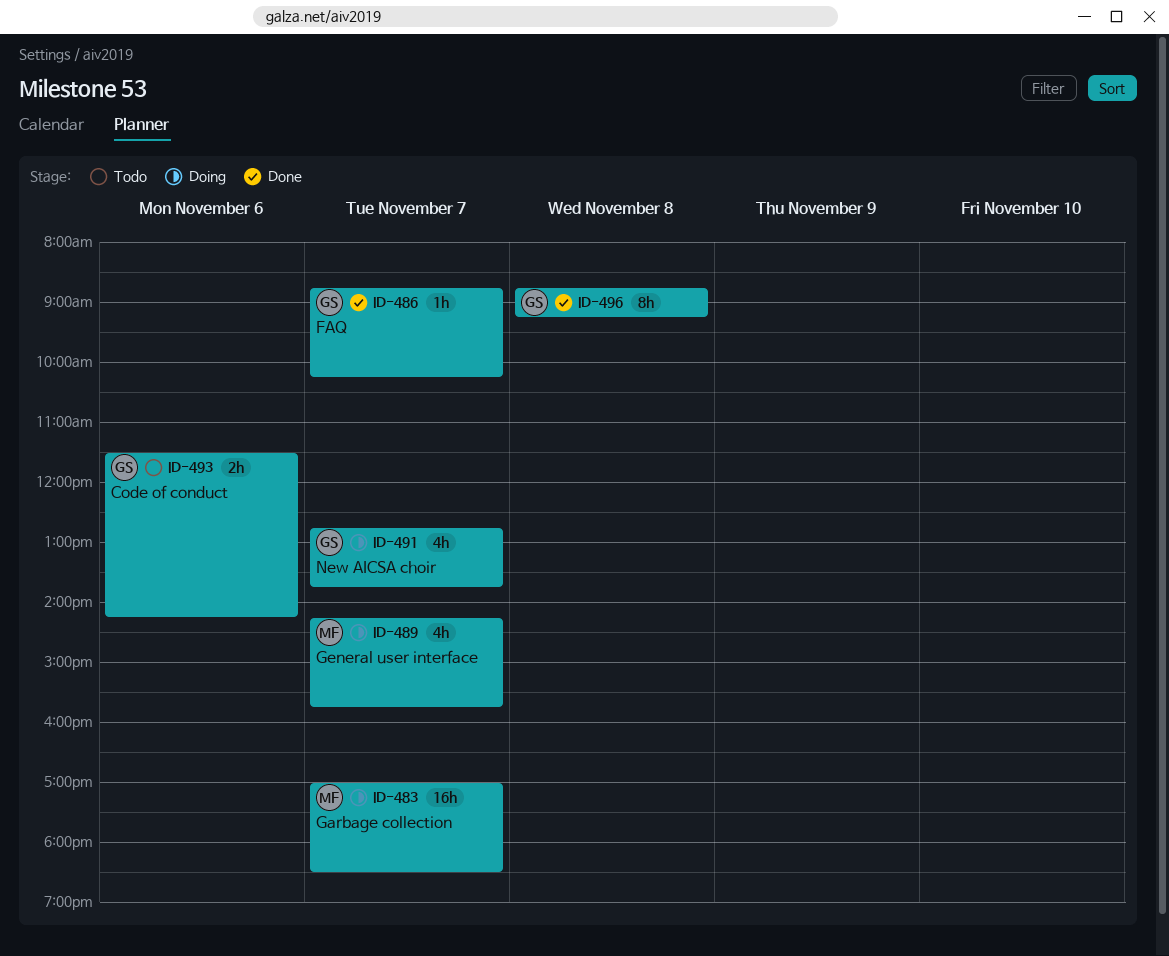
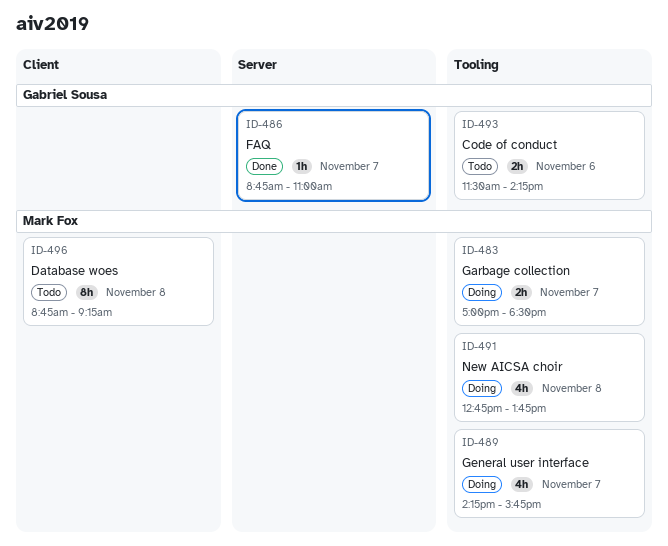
ID-483, estimate: 16h -> 2h
ID-486, ends: 10:15 -> 11:00
ID-491, owner: Gabriel Sousa -> Mark Fox
ID-491, day: Nov 7 -> Nov 8
ID-496, status: Done -> Todo
ID-496, owner: Gabriel Sousa -> Mark Fox

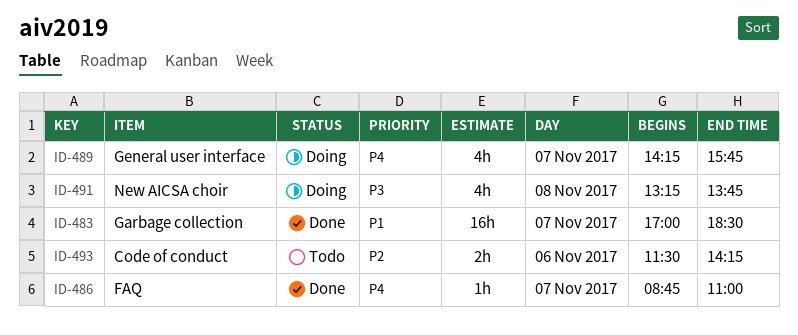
ID-483, status: Doing -> Done
ID-483, estimate: 2h -> 16h
ID-491, begins: 12:45 -> 13:15
ID-496: present -> none

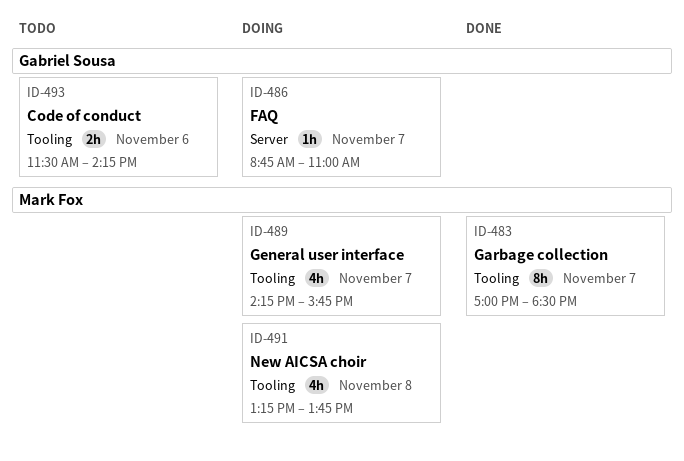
ID-483, estimate: 16h -> 8h
ID-486, status: Done -> Doing

